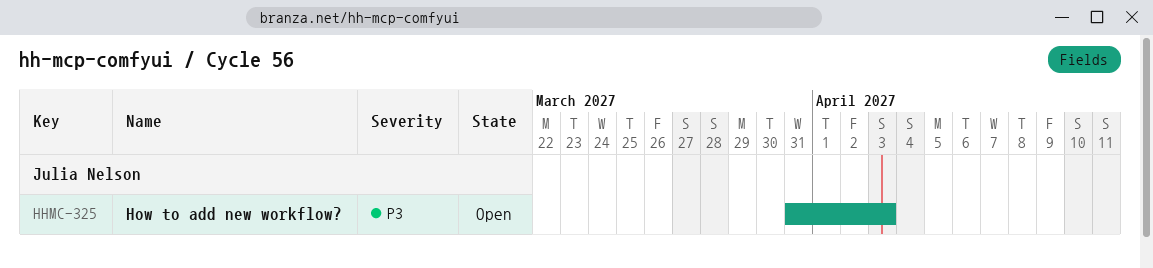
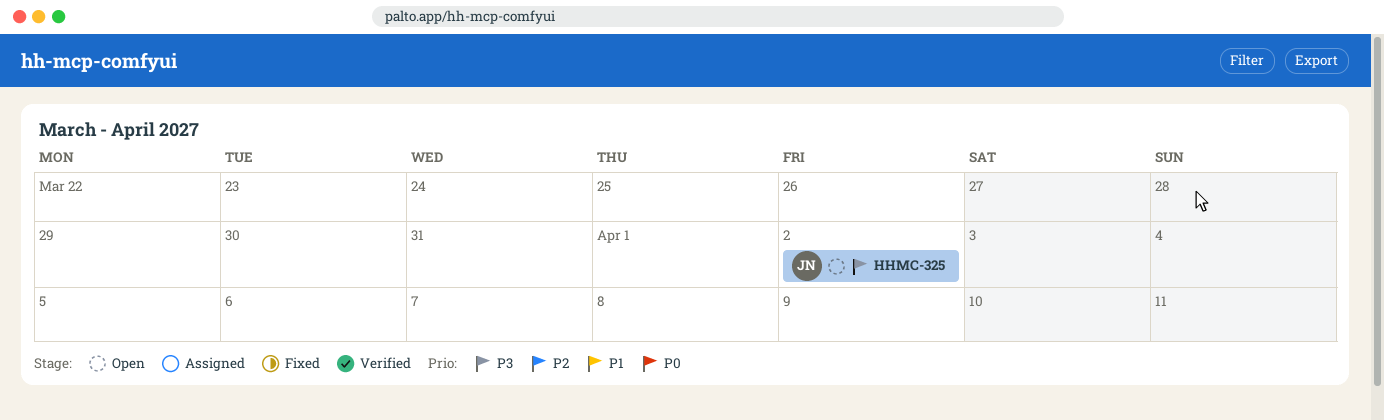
HHMC-325, start: Mar 31 -> Apr 2
HHMC-325, due: Apr 3 -> Apr 2

